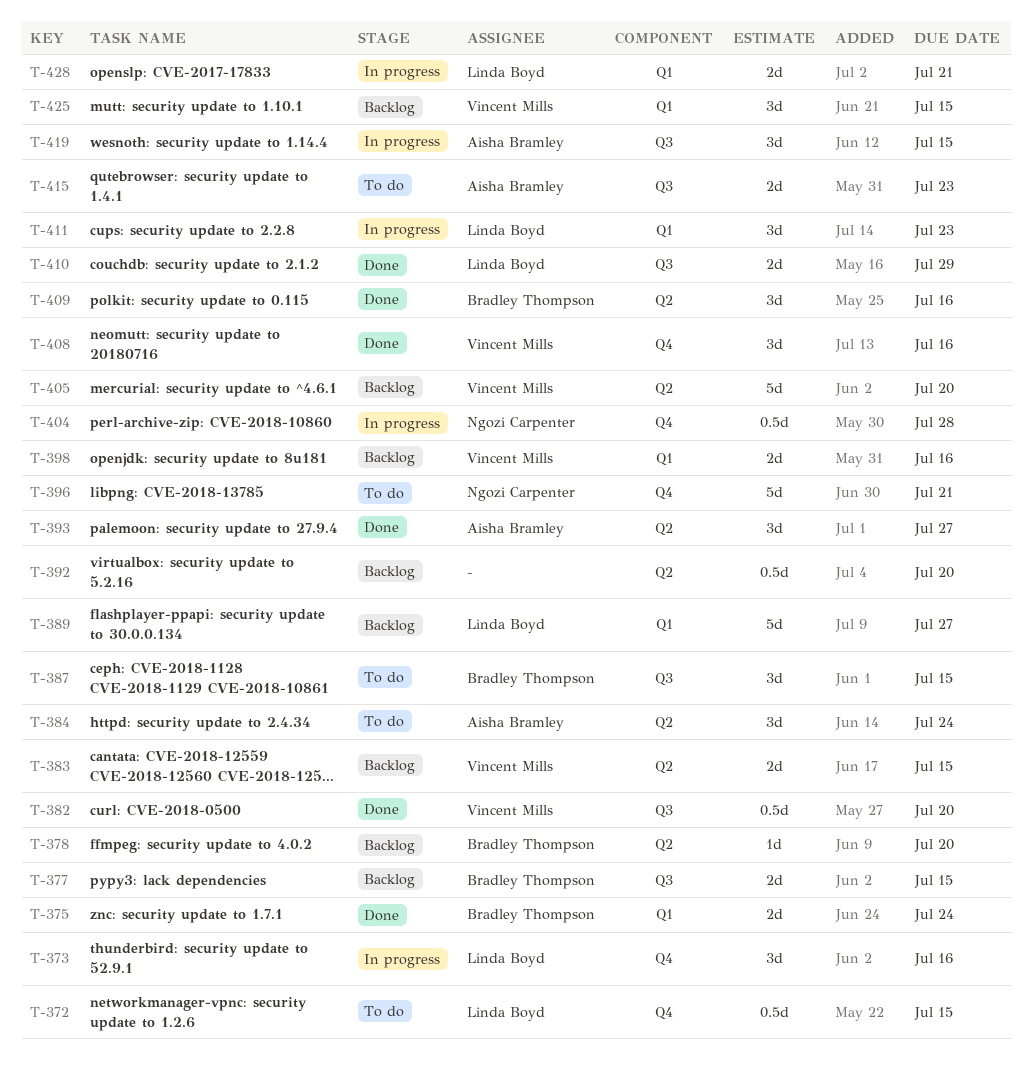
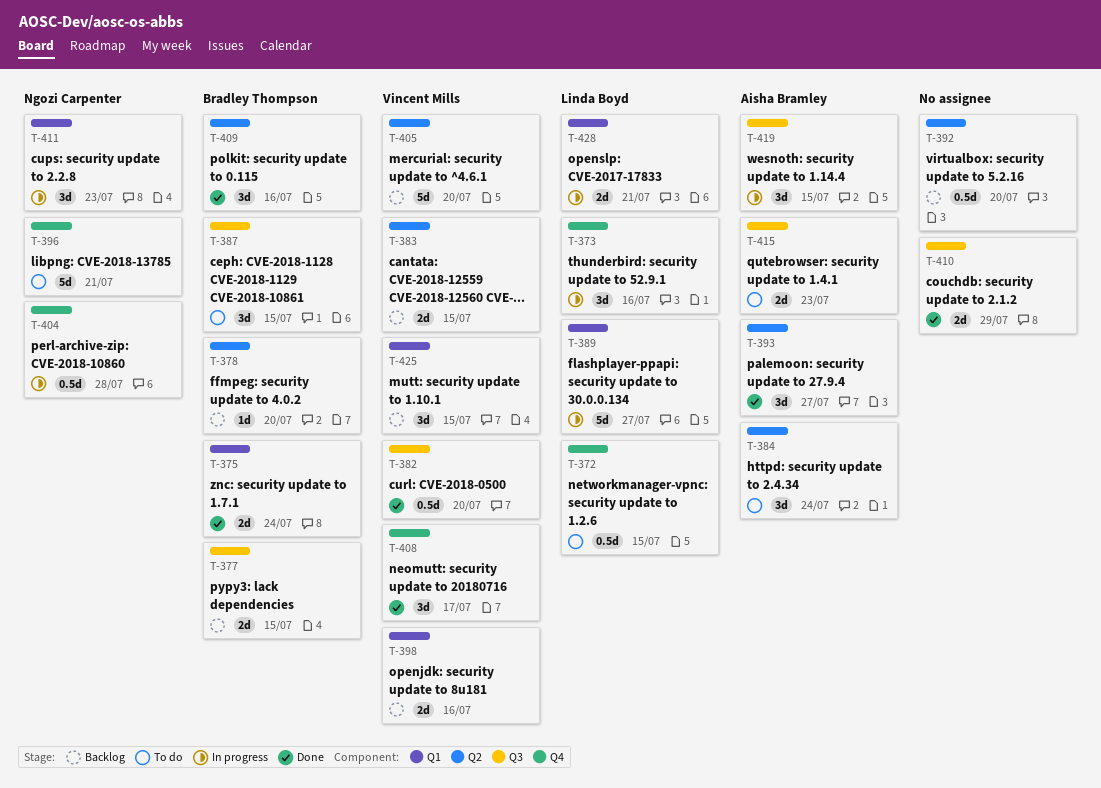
T-389, status: Backlog -> In progress
T-408, due: Jul 16 -> Jul 17
T-410, owner: Linda Boyd -> none
T-411, owner: Linda Boyd -> Ngozi Carpenter

